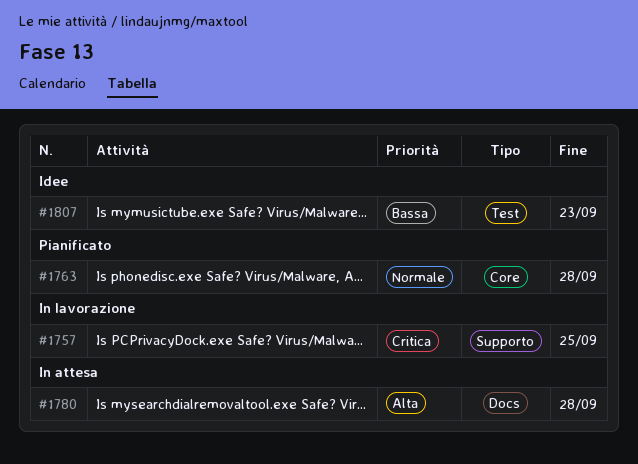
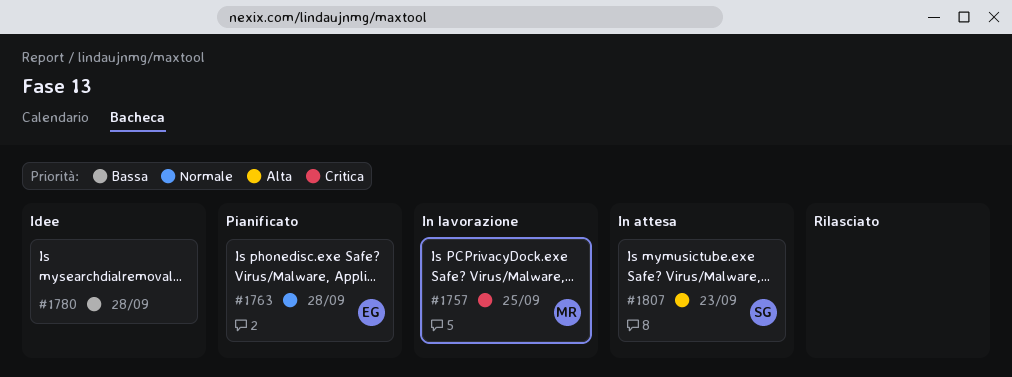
#1780, status: In attesa -> Idee
#1780, priority: Alta -> Bassa
#1807, status: Idee -> In attesa
#1807, priority: Bassa -> Alta

